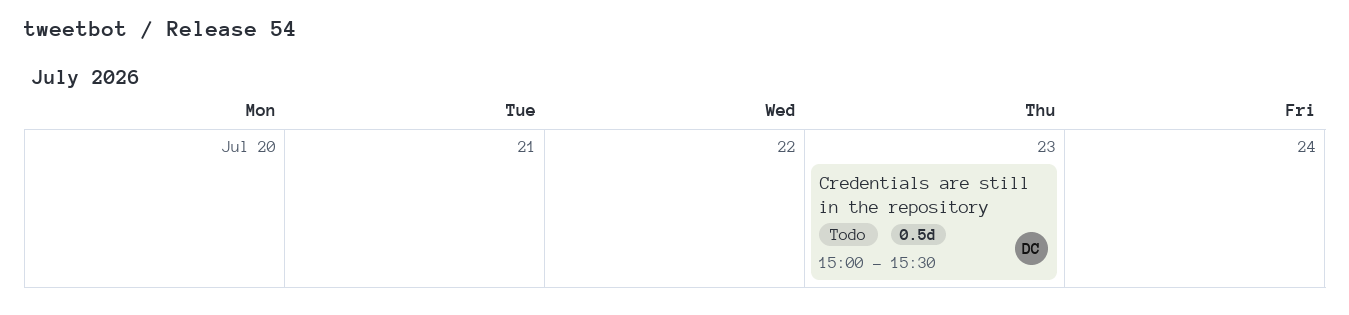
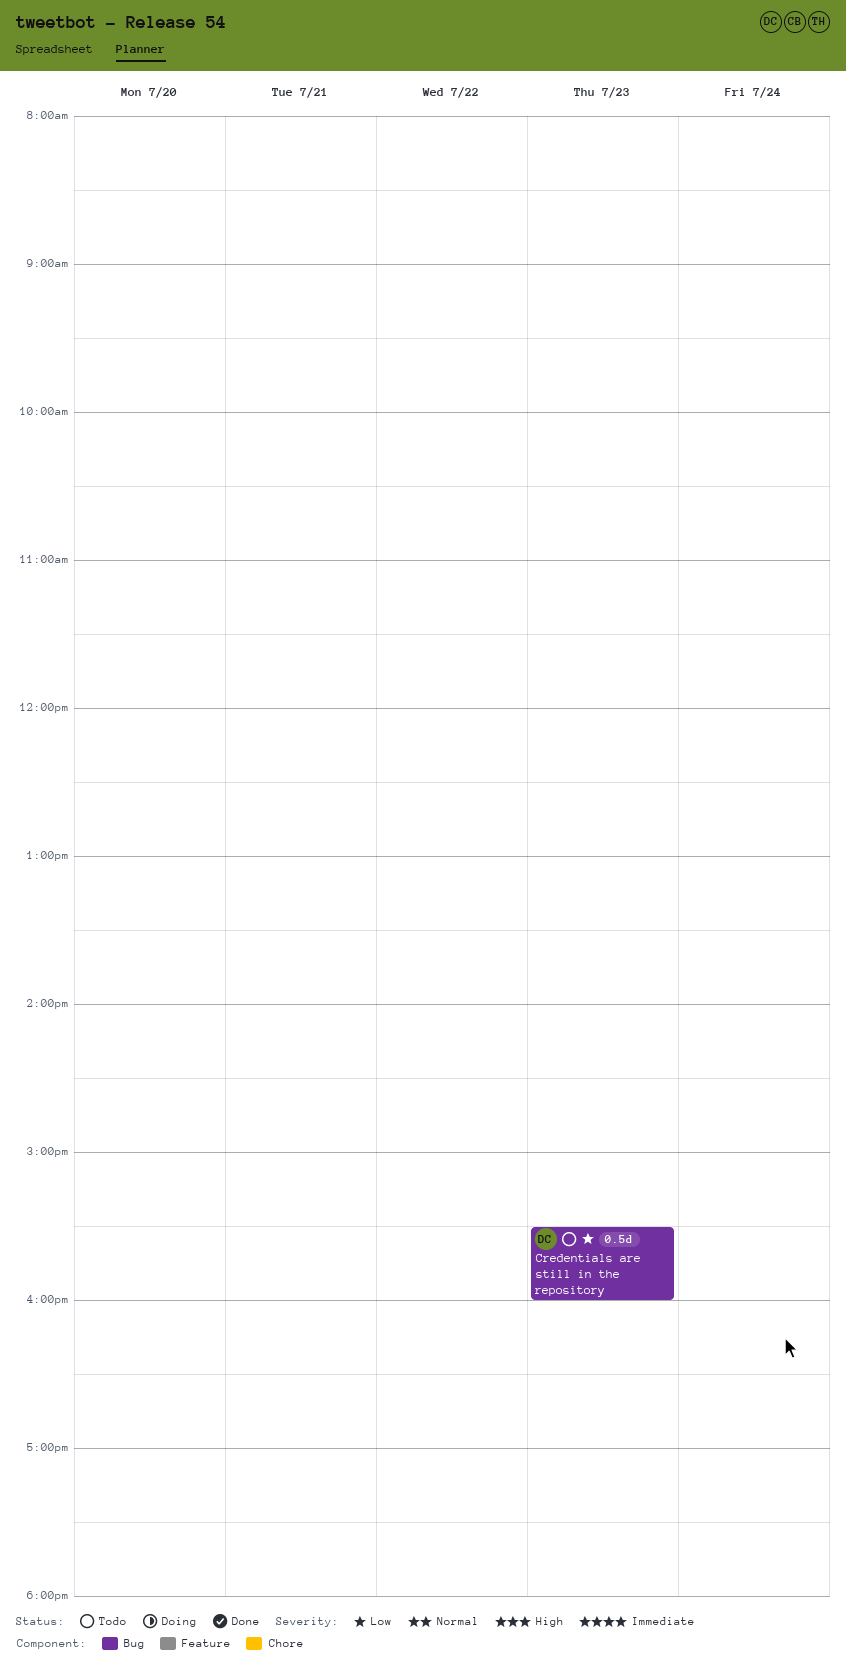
Credentials are still in the repository, begins: 15:00 -> 15:30
Credentials are still in the repository, ends: 15:30 -> 16:00

